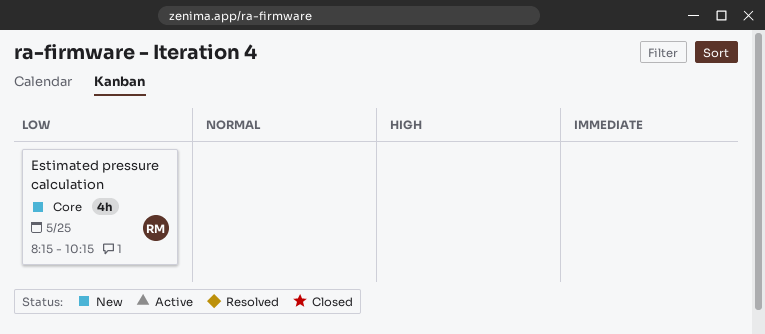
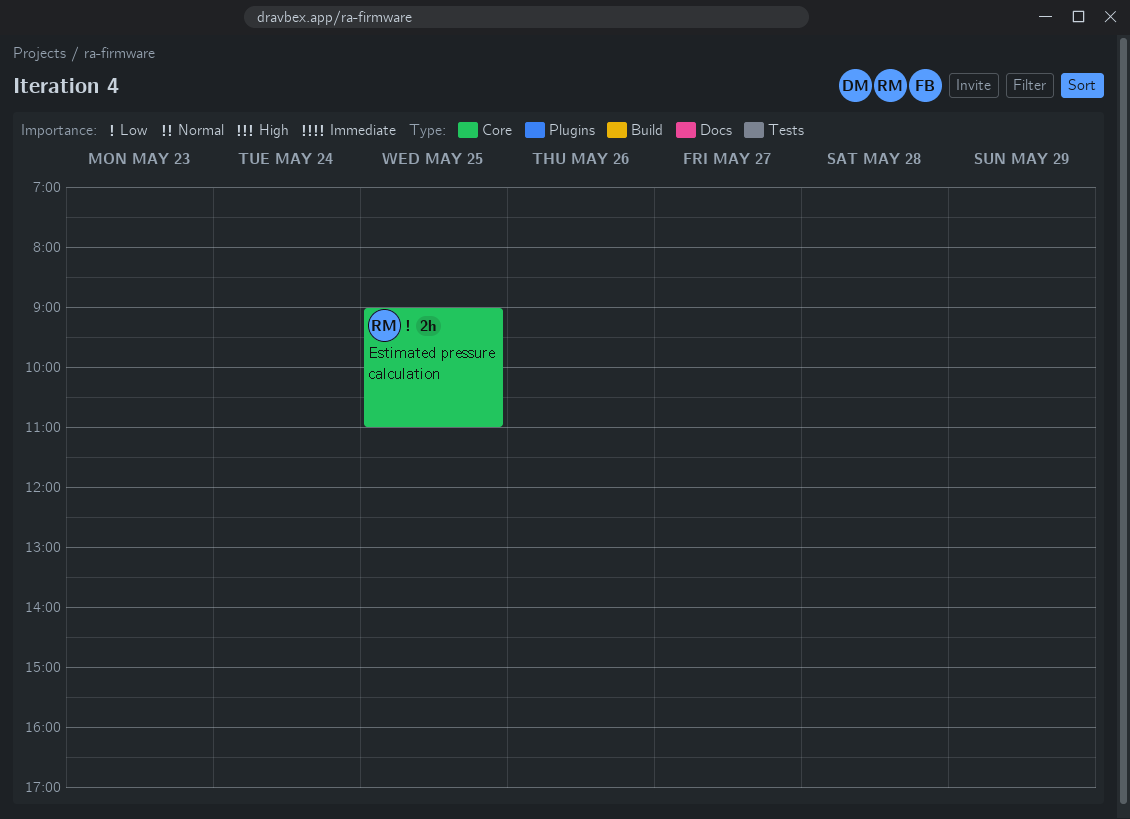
Estimated pressure calculation, estimate: 4h -> 2h
Estimated pressure calculation, begins: 08:15 -> 09:00
Estimated pressure calculation, ends: 10:15 -> 11:00

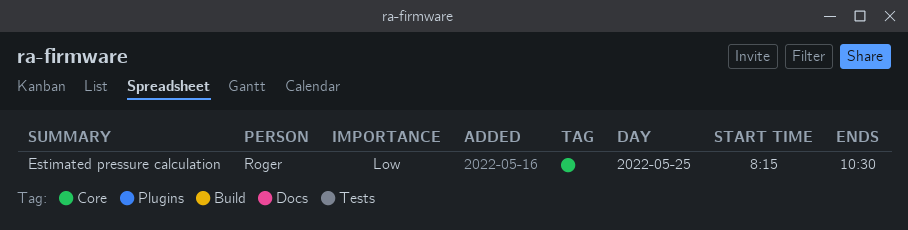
Estimated pressure calculation, begins: 09:00 -> 08:15
Estimated pressure calculation, ends: 11:00 -> 10:30

